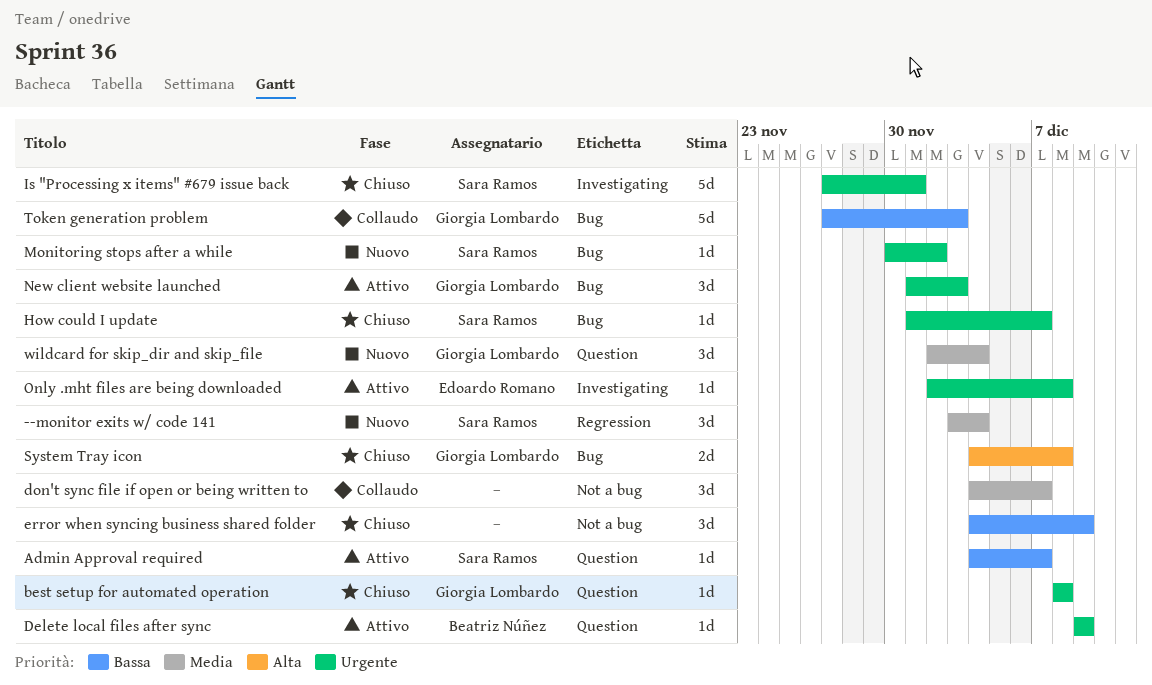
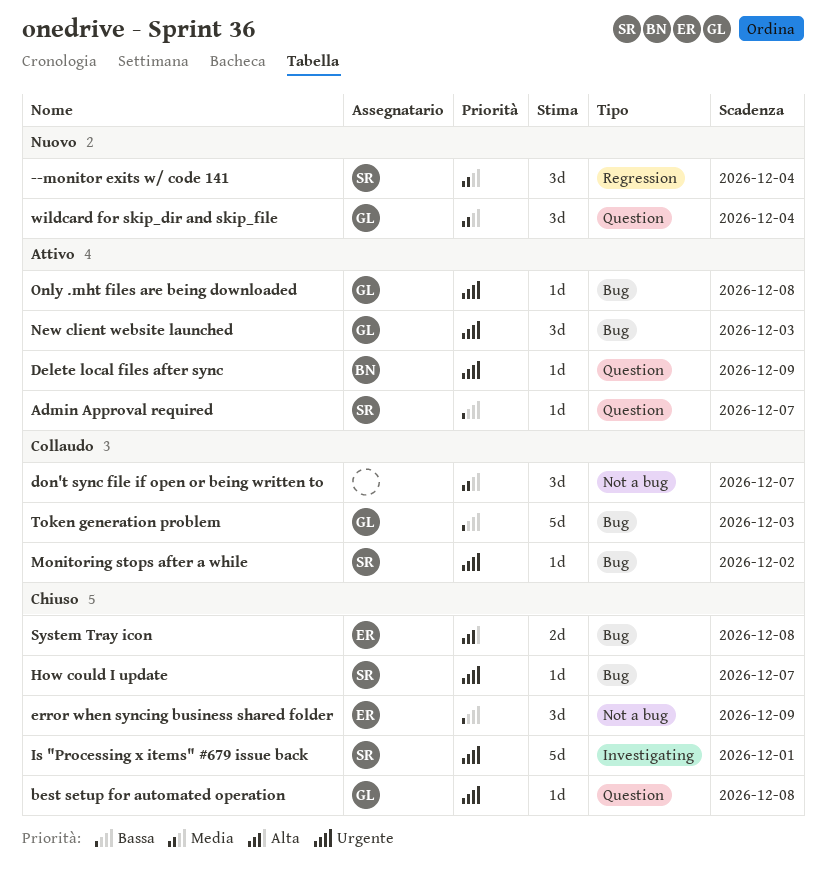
error when syncing business shared folder, owner: none -> Edoardo Romano
Monitoring stops after a while, status: Nuovo -> Collaudo
Only .mht files are being downloaded, owner: Edoardo Romano -> Giorgia Lombardo
Only .mht files are being downloaded, label: Investigating -> Bug
System Tray icon, owner: Giorgia Lombardo -> Edoardo Romano

